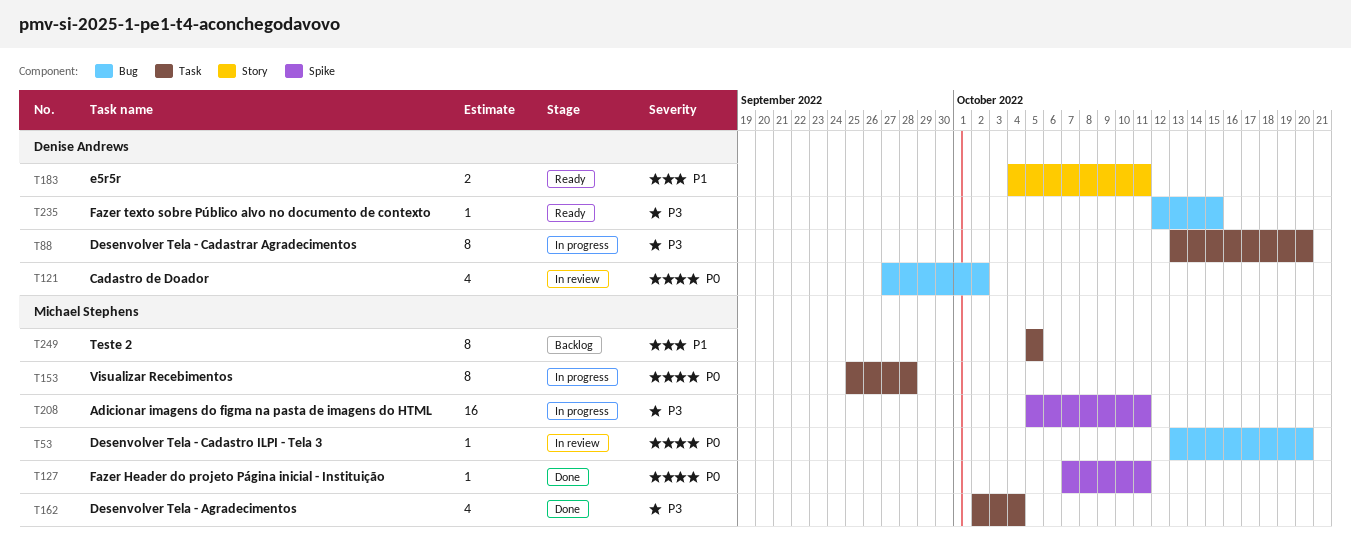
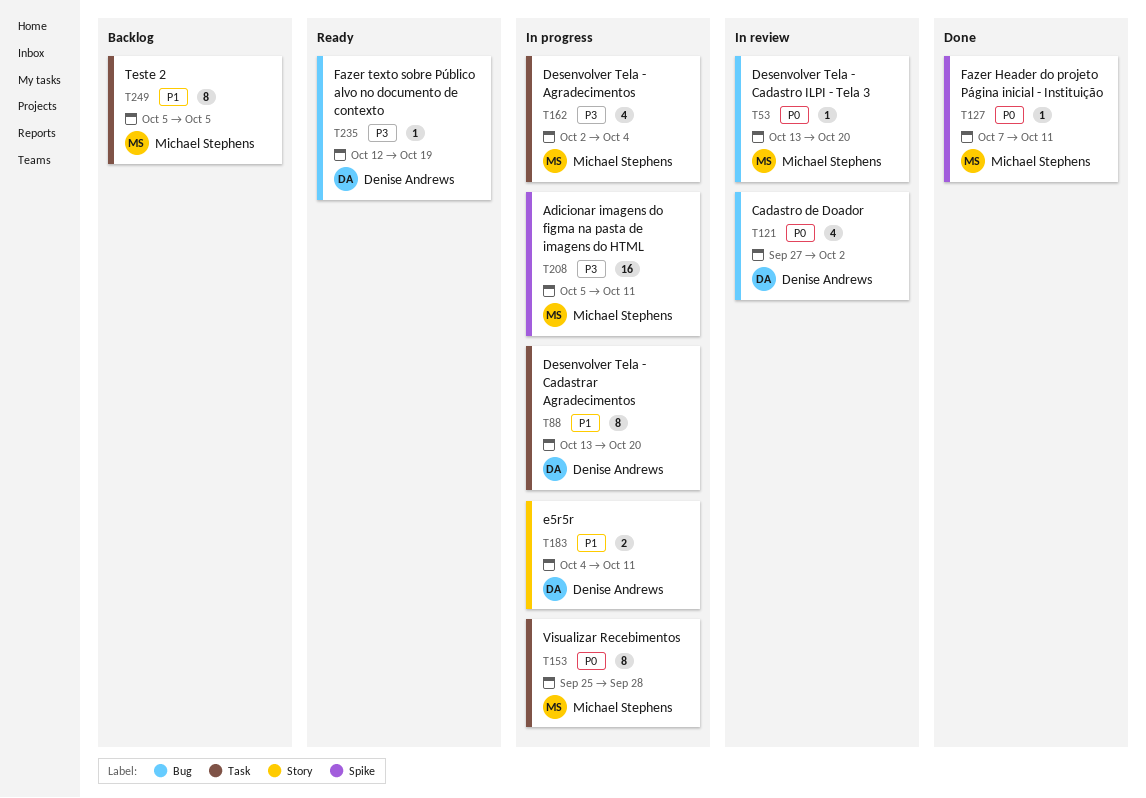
T88, priority: P3 -> P1
T162, status: Done -> In progress
T183, status: Ready -> In progress
T235, due: Oct 15 -> Oct 19

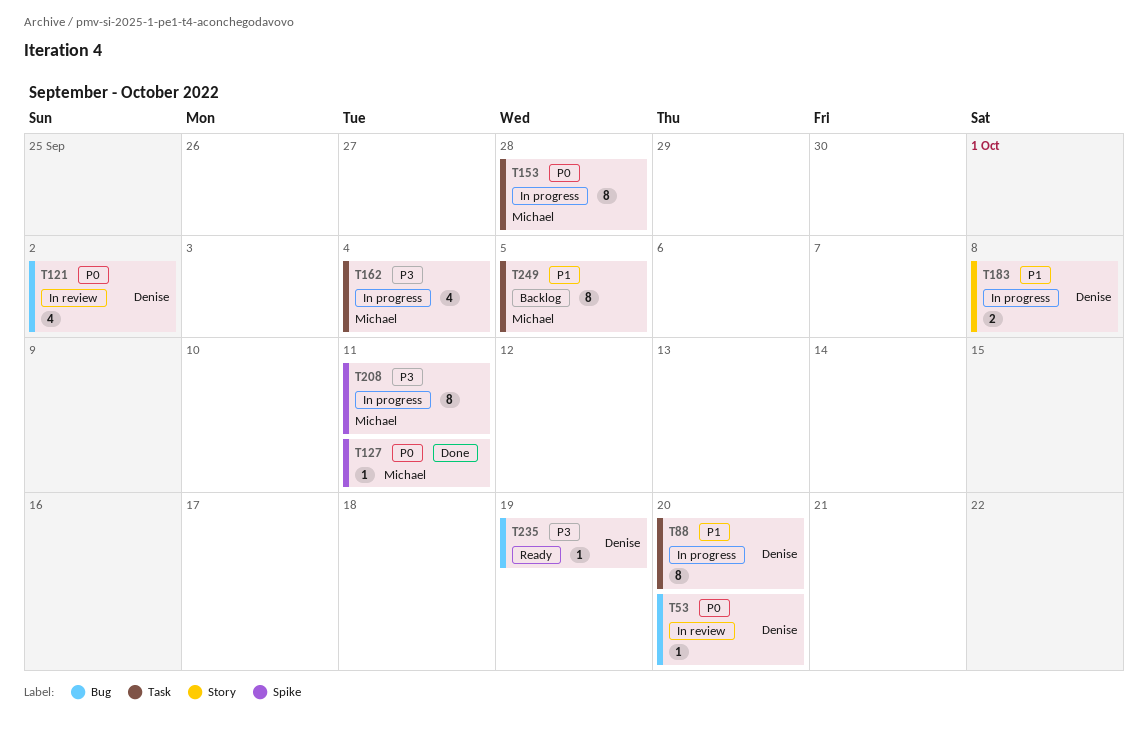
T53, owner: Michael Stephens -> Denise Andrews
T183, due: Oct 11 -> Oct 8
T208, estimate: 16 -> 8

